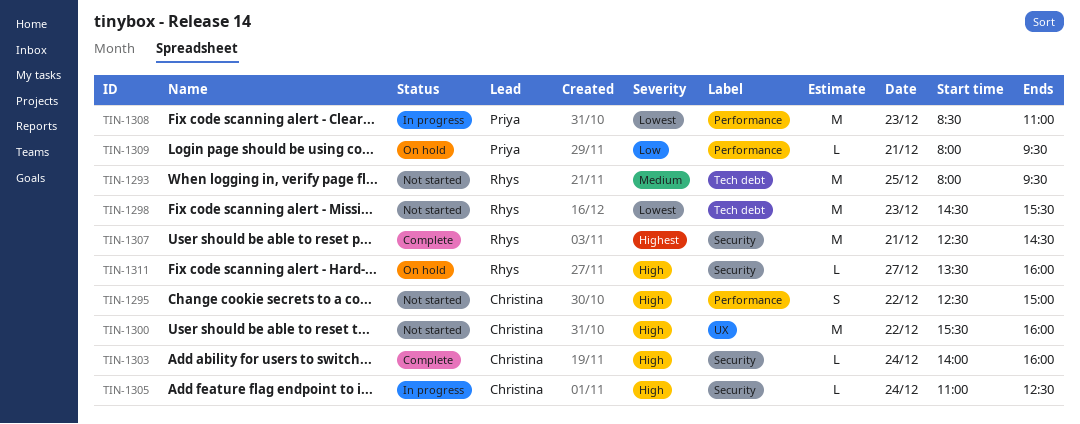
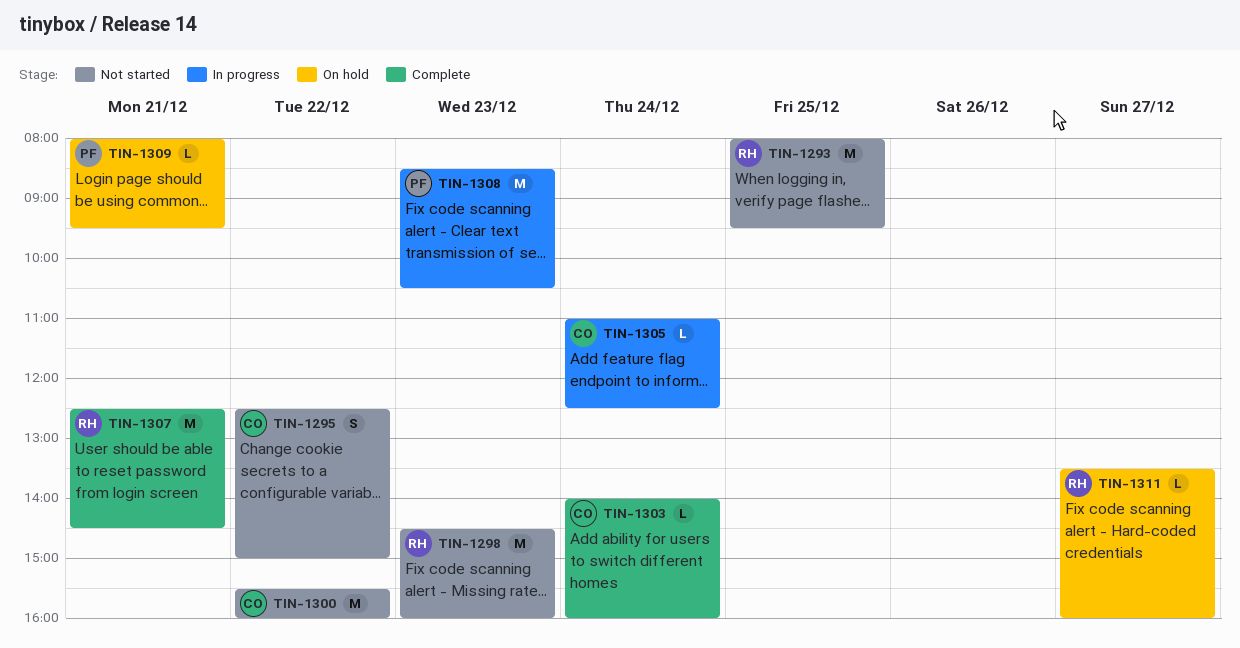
TIN-1298, ends: 15:30 -> 16:00
TIN-1308, ends: 11:00 -> 10:30

